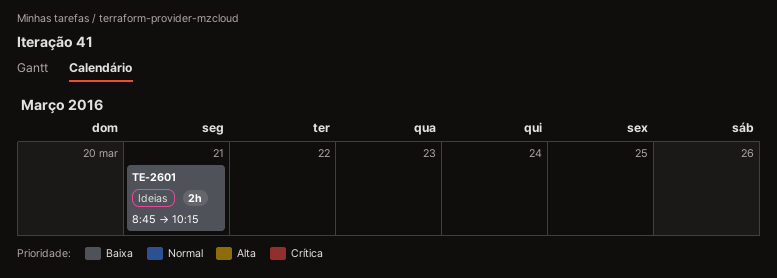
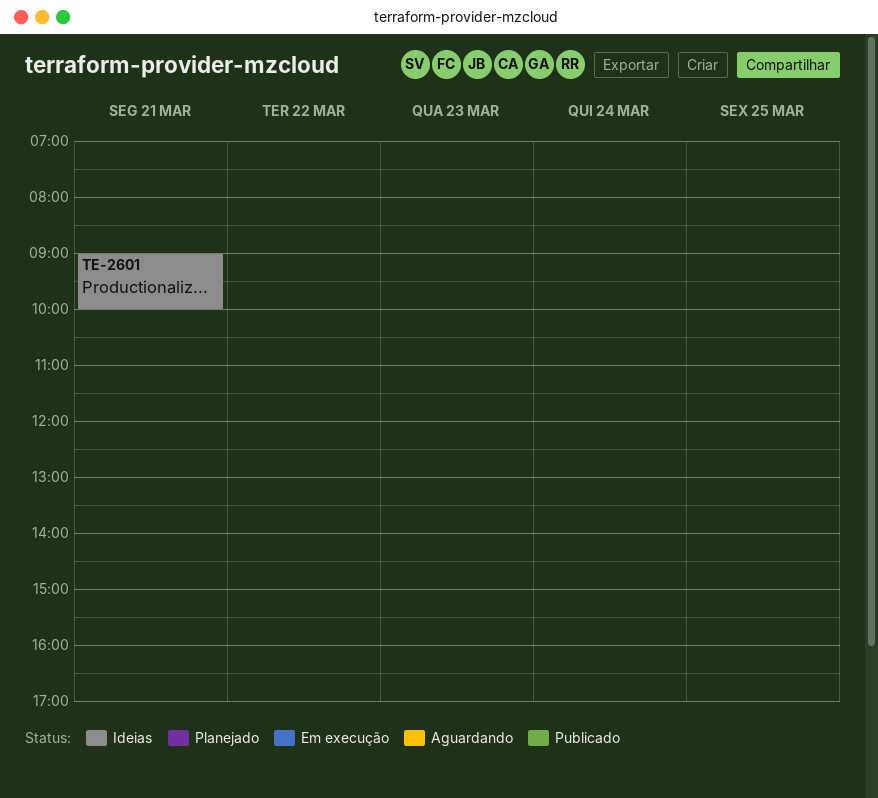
TE-2601, begins: 08:45 -> 09:00
TE-2601, ends: 10:15 -> 10:00

